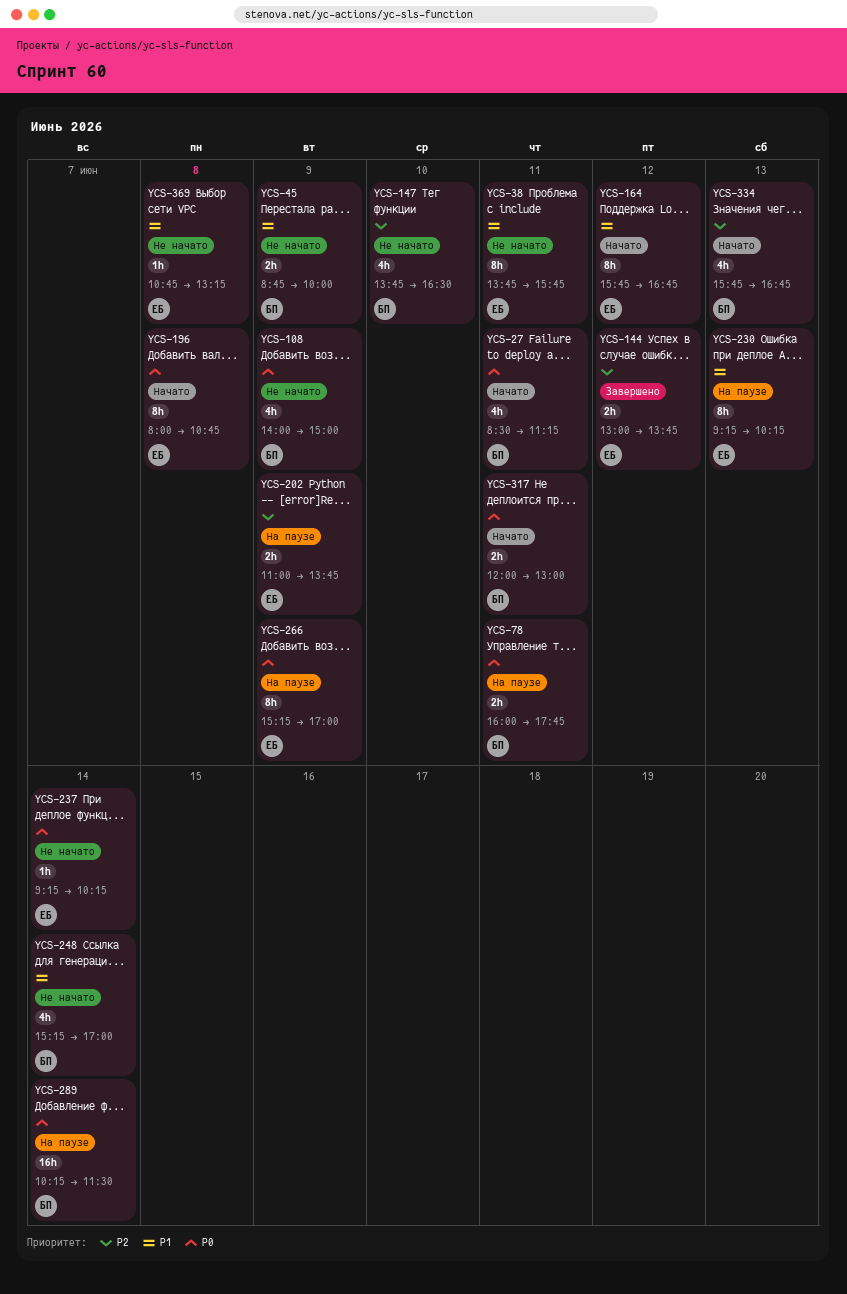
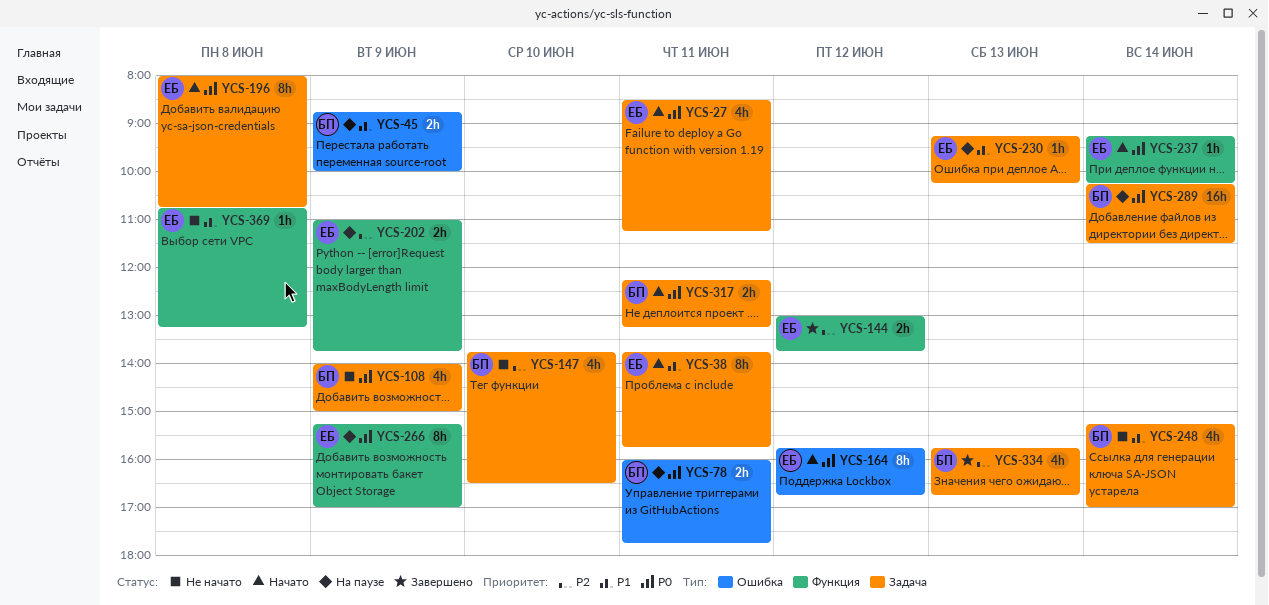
YCS-27, owner: БП -> ЕБ
YCS-38, status: Не начато -> Начато
YCS-45, status: Не начато -> На паузе
YCS-164, priority: P1 -> P0
YCS-230, estimate: 8h -> 1h
YCS-237, status: Не начато -> Начато
YCS-317, begins: 12:00 -> 12:15
YCS-317, ends: 13:00 -> 13:15
YCS-334, status: Начато -> Завершено

